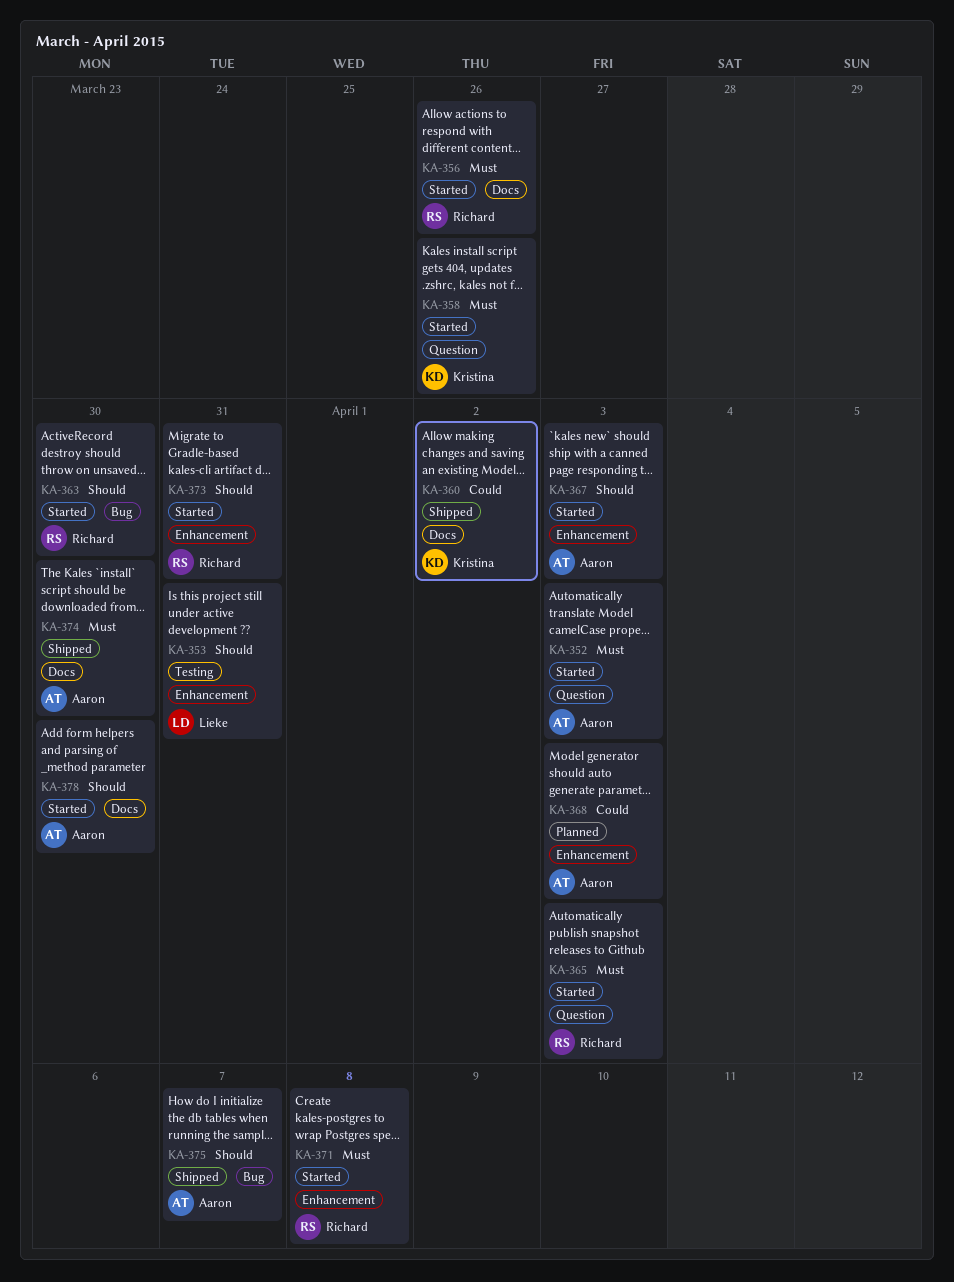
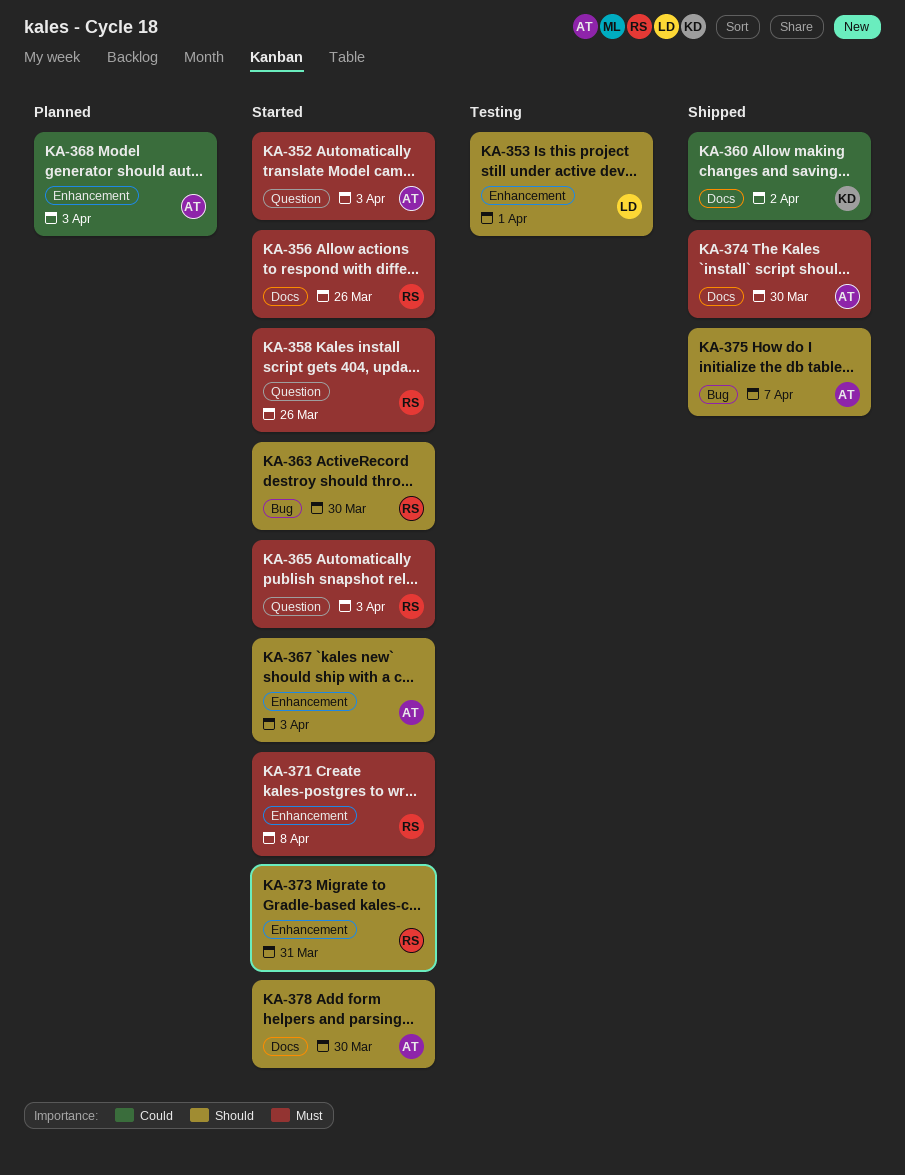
KA-353, due: Mar 31 -> Apr 1
KA-358, owner: Kristina -> Richard

